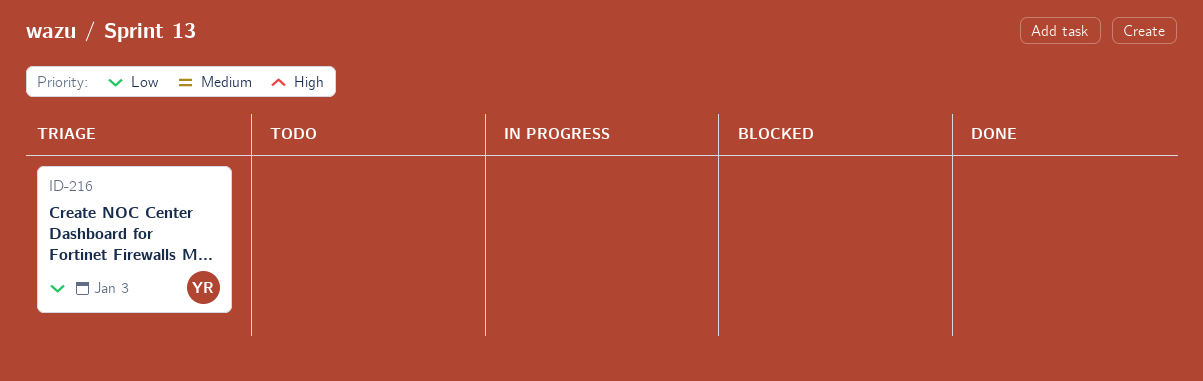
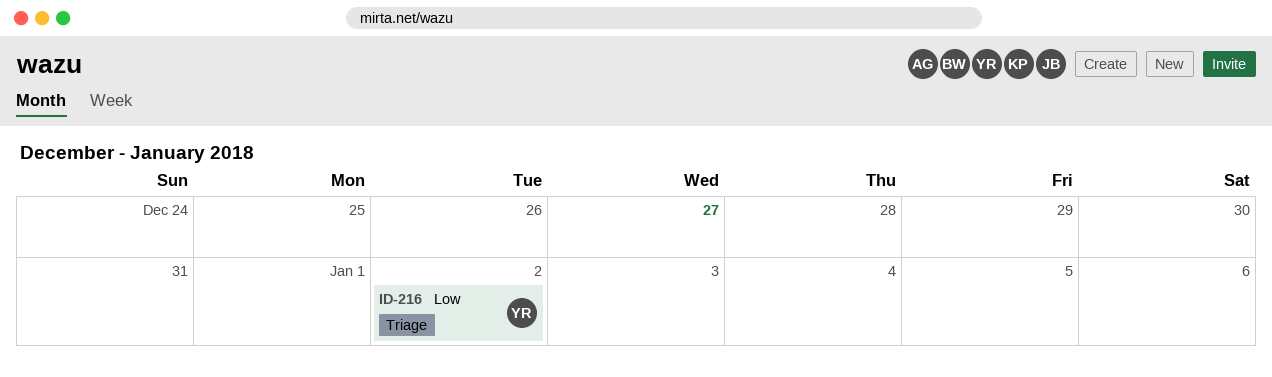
ID-216, due: Jan 3 -> Jan 2

